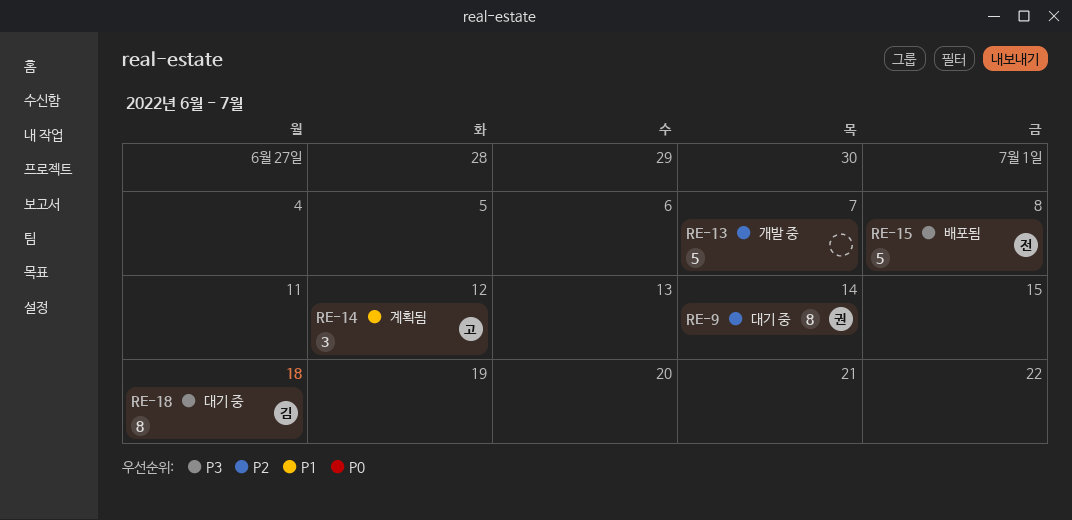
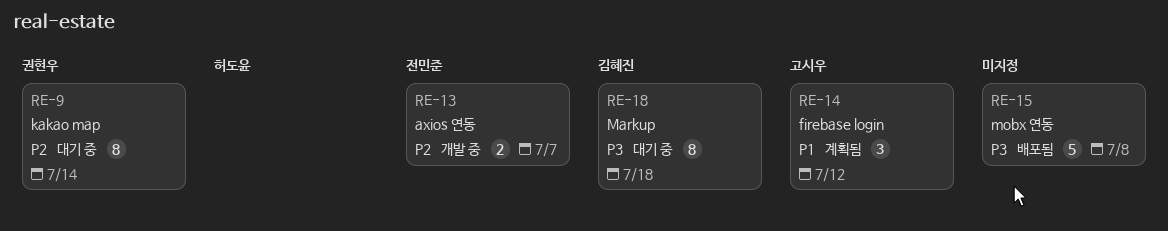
RE-13, owner: none -> 전민준
RE-13, estimate: 5 -> 2
RE-15, owner: 전민준 -> none

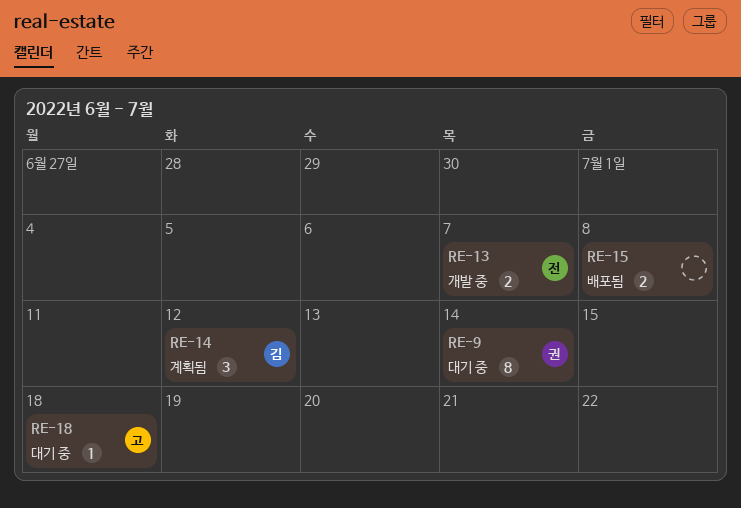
RE-14, owner: 고시우 -> 김혜진
RE-15, estimate: 5 -> 2
RE-18, owner: 김혜진 -> 고시우
RE-18, estimate: 8 -> 1

